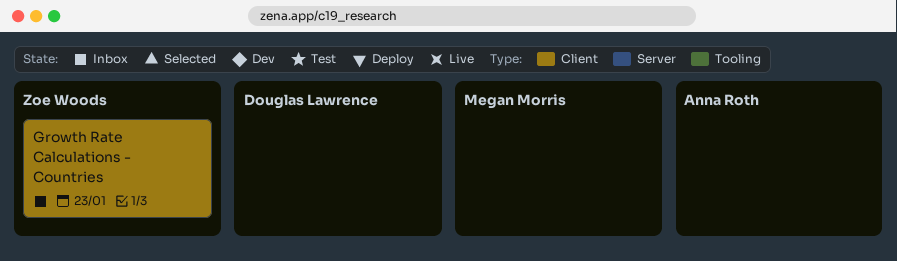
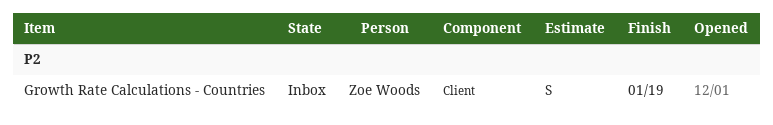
Growth Rate Calculations - Countries, due: Jan 23 -> Jan 19

